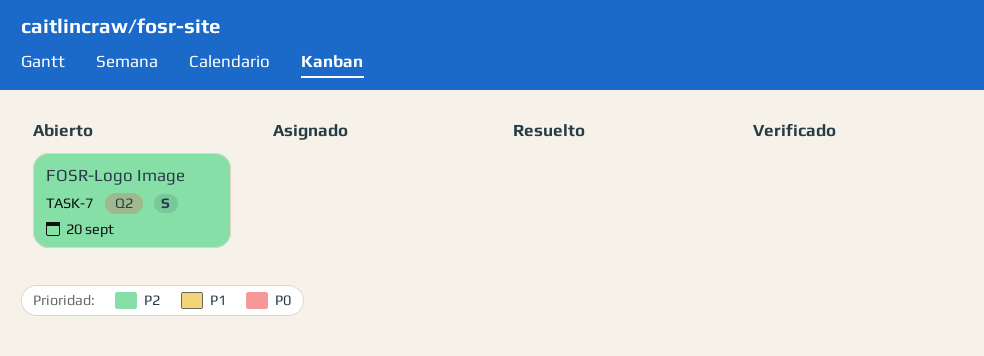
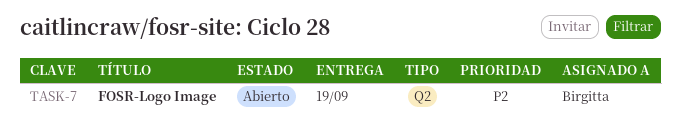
TASK-7, due: Sep 20 -> Sep 19

